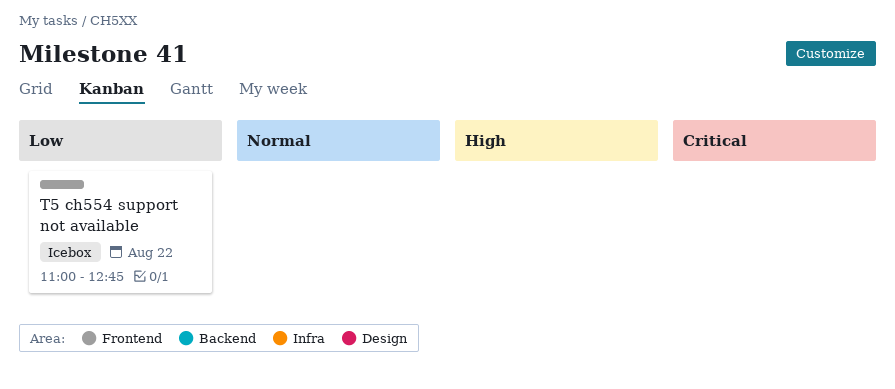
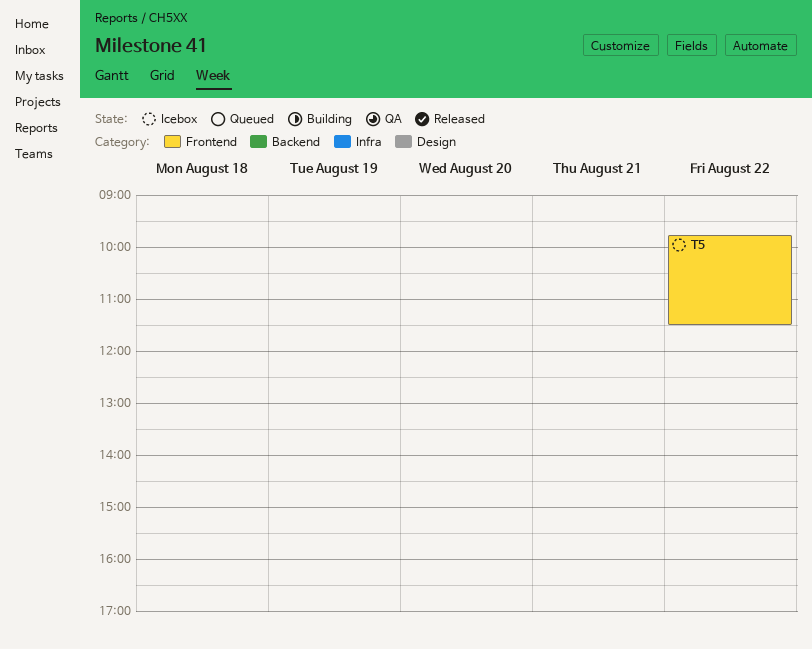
T5, begins: 11:00 -> 09:45
T5, ends: 12:45 -> 11:30

